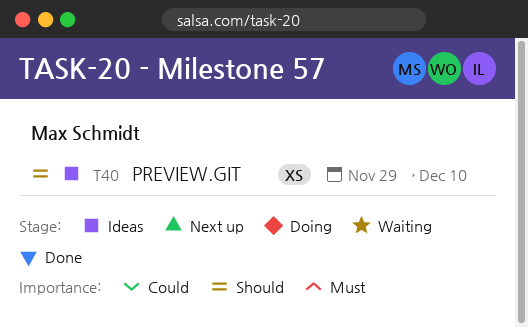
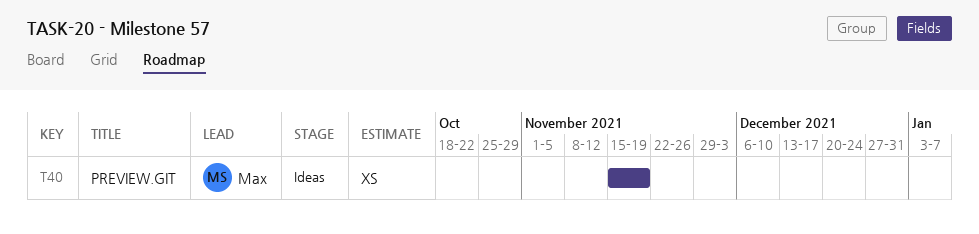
T40, start: Nov 29 -> Nov 15
T40, due: Dec 10 -> Nov 19

